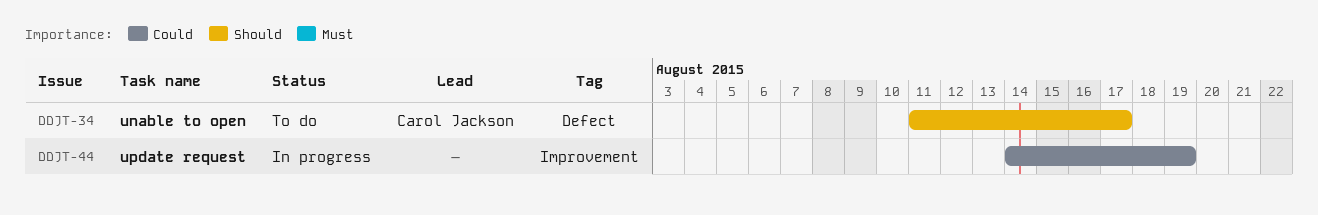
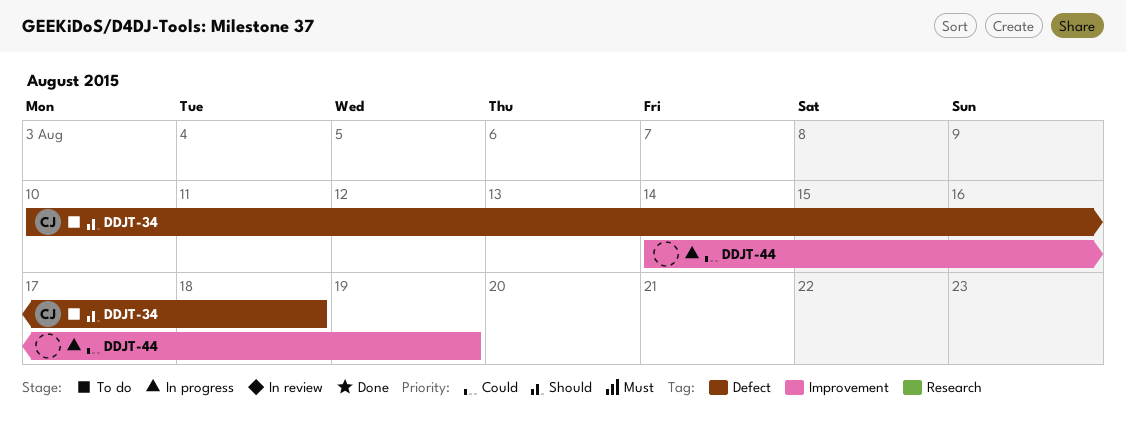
DDJT-34, start: Aug 11 -> Aug 10
DDJT-34, due: Aug 17 -> Aug 18

